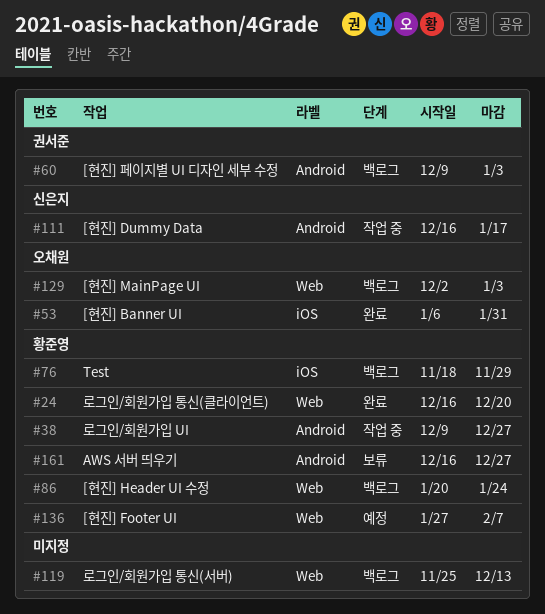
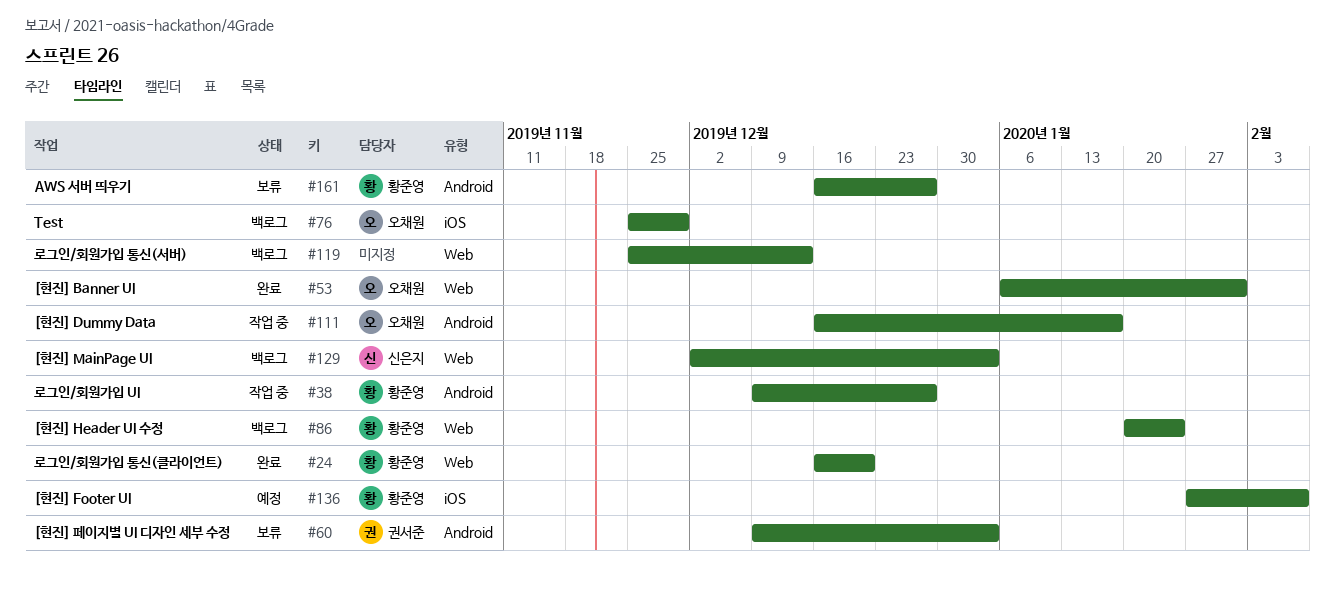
#53, label: iOS -> Web
#60, status: 백로그 -> 보류
#76, owner: 황준영 -> 오채원
#76, start: Nov 18 -> Nov 25
#111, owner: 신은지 -> 오채원
#129, owner: 오채원 -> 신은지
#136, label: Web -> iOS

